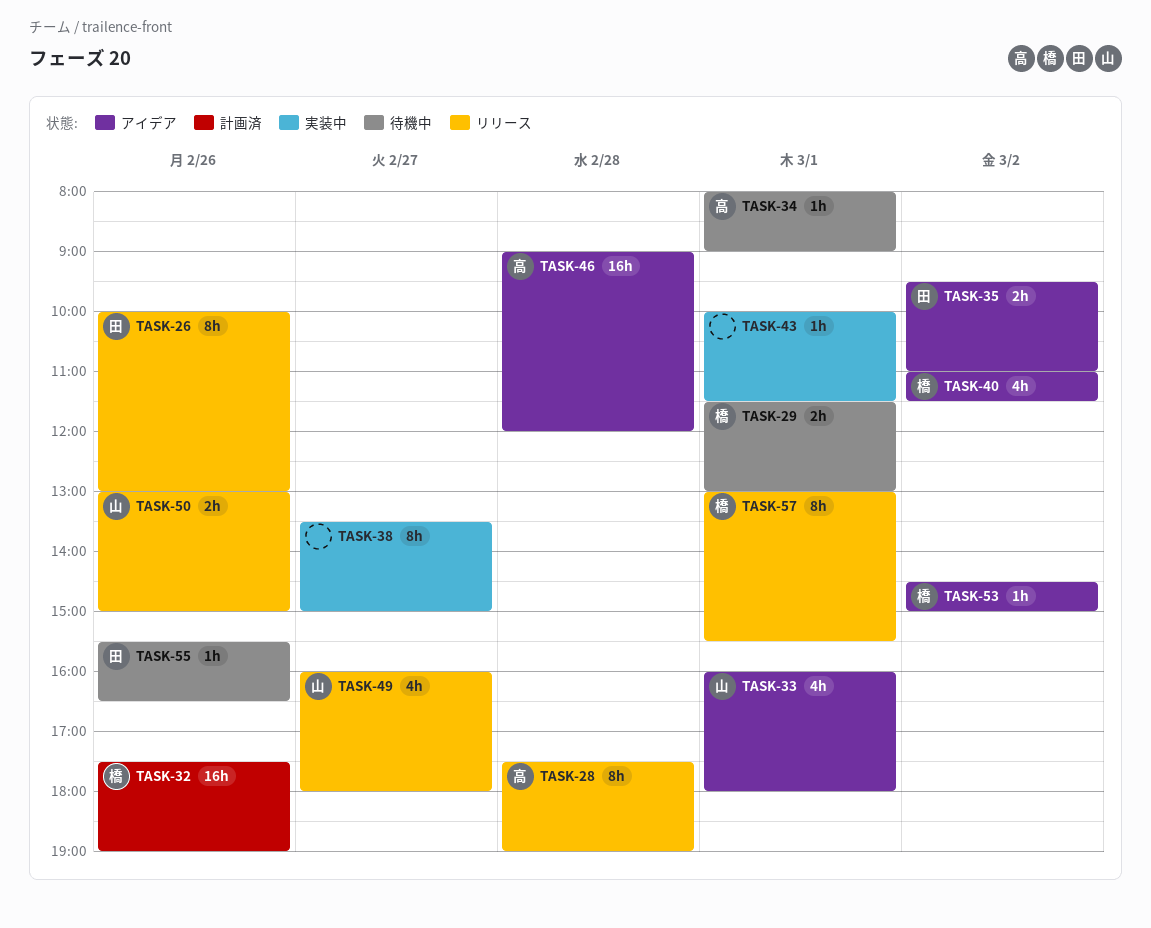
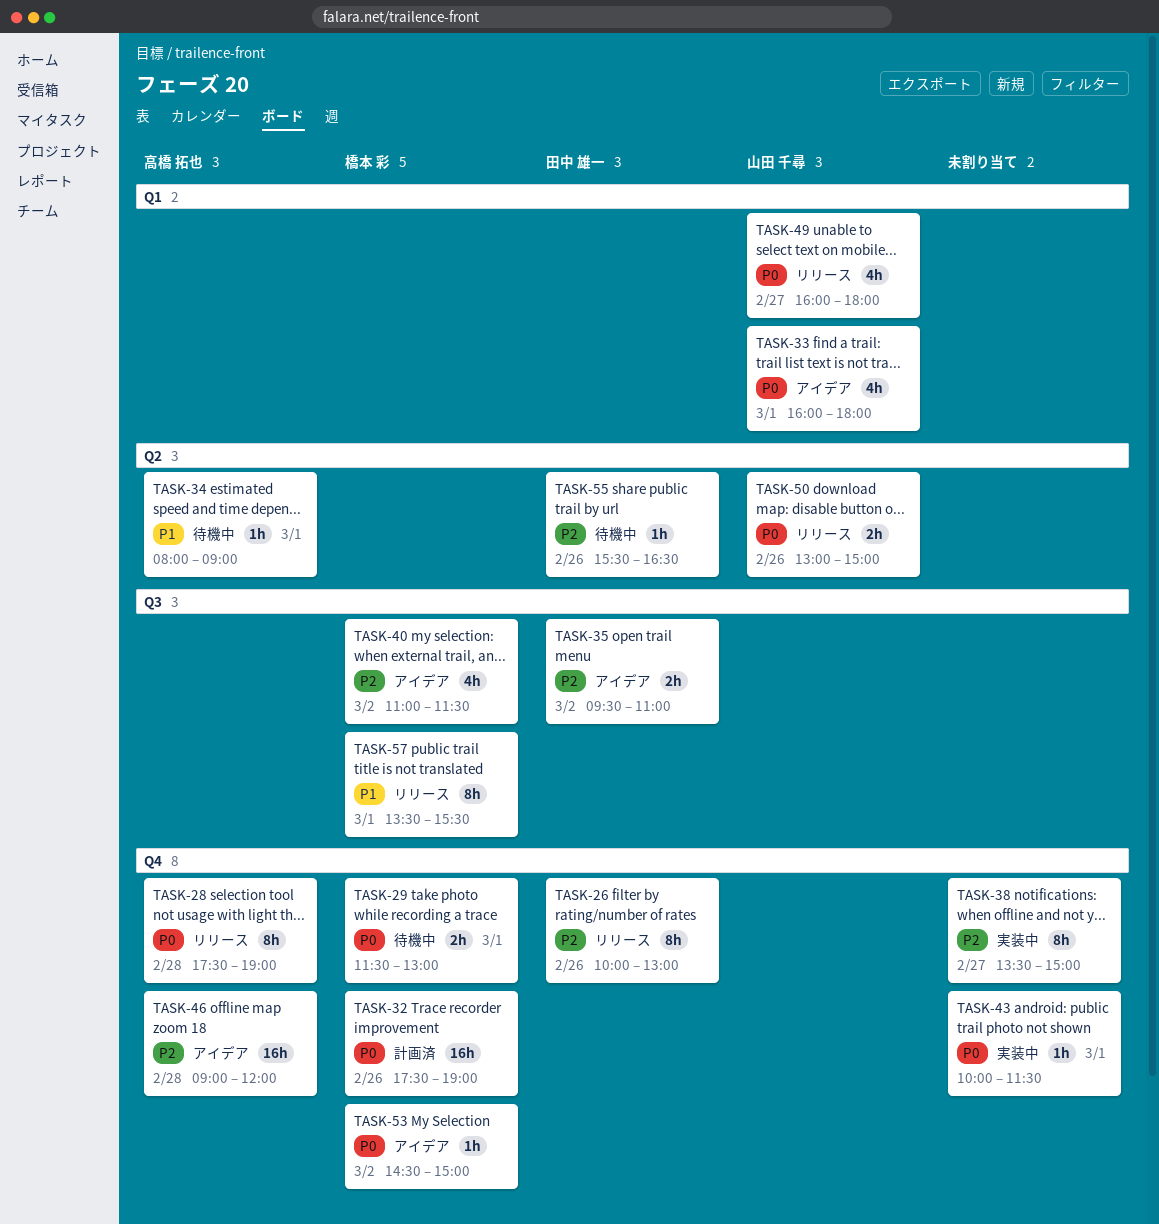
TASK-57, begins: 13:00 -> 13:30

